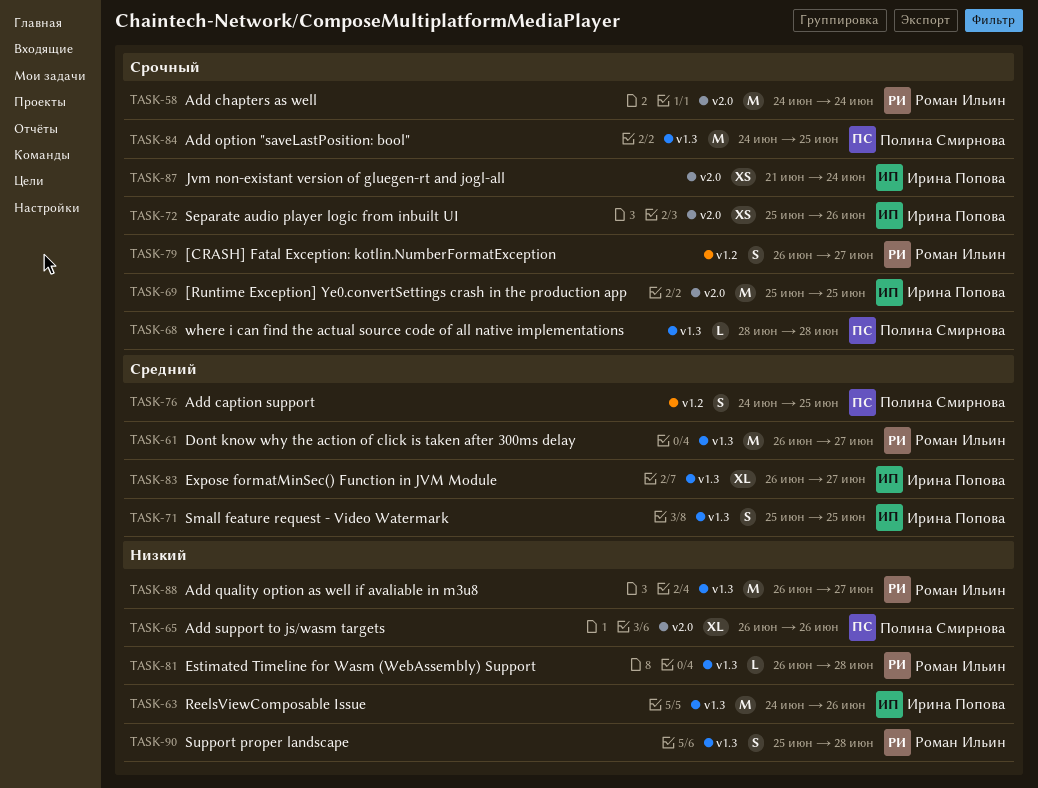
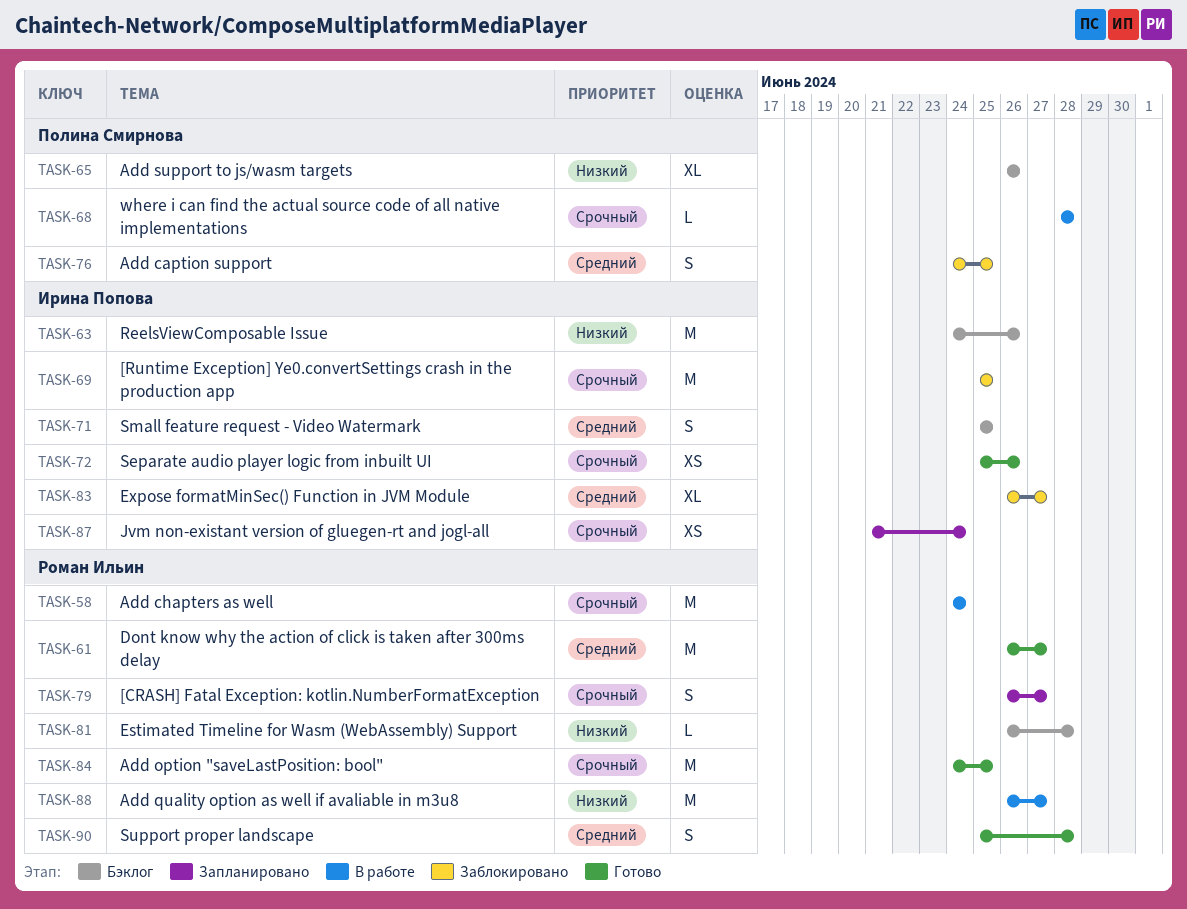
TASK-84, owner: Полина Смирнова -> Роман Ильин
TASK-90, priority: Низкий -> Средний

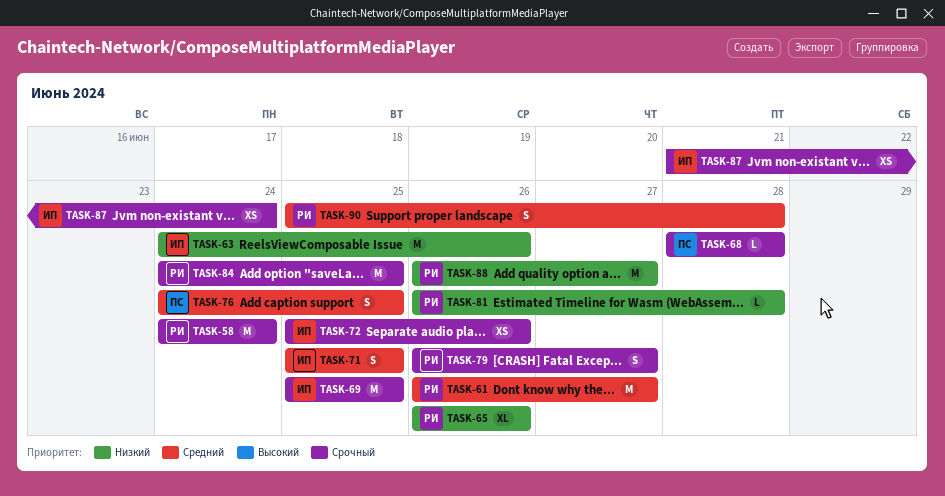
TASK-65, owner: Полина Смирнова -> Роман Ильин
TASK-83: present -> none

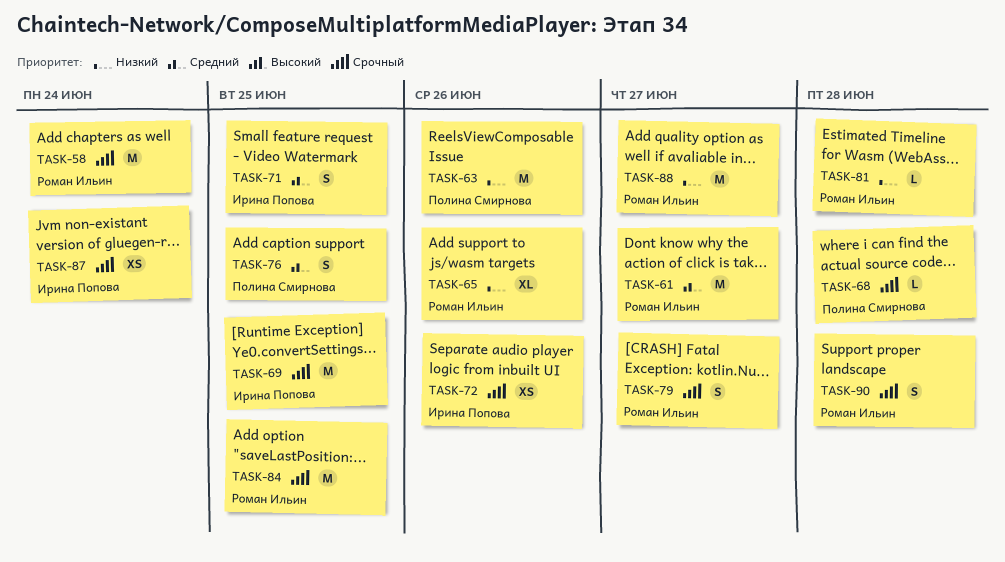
TASK-63, owner: Ирина Попова -> Полина Смирнова
TASK-90, priority: Средний -> Срочный

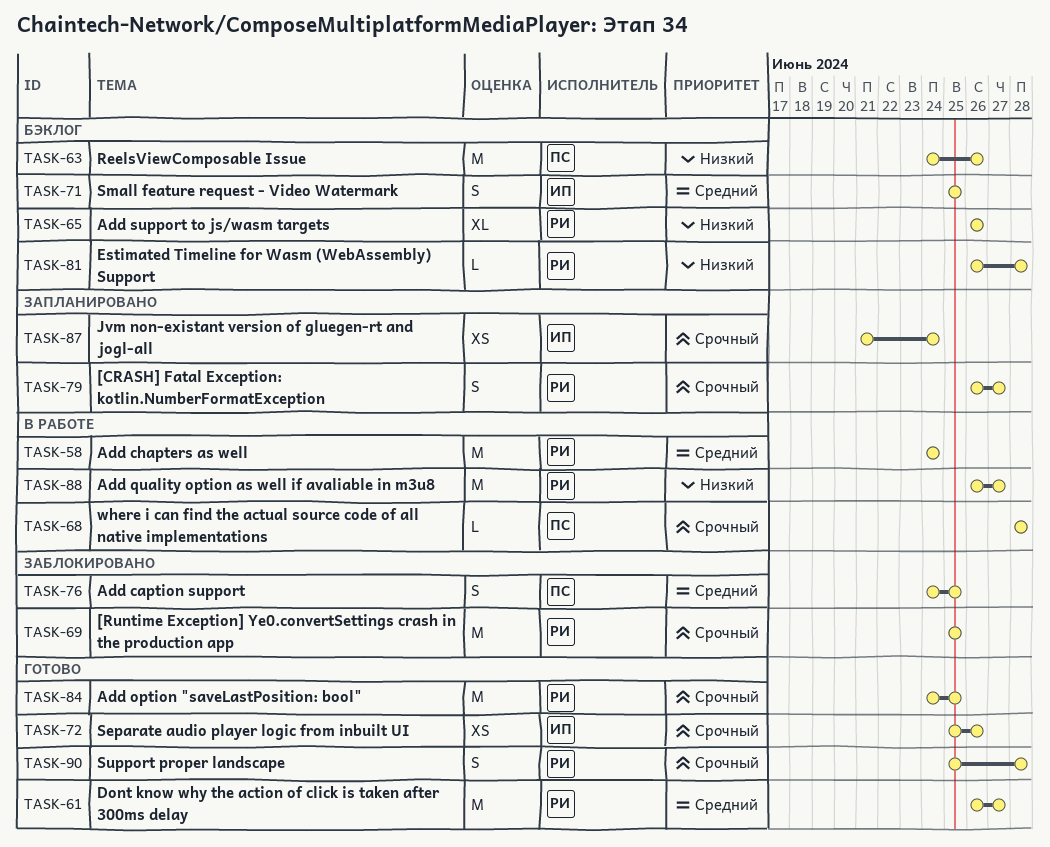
TASK-58, priority: Срочный -> Средний
TASK-69, owner: Ирина Попова -> Роман Ильин

